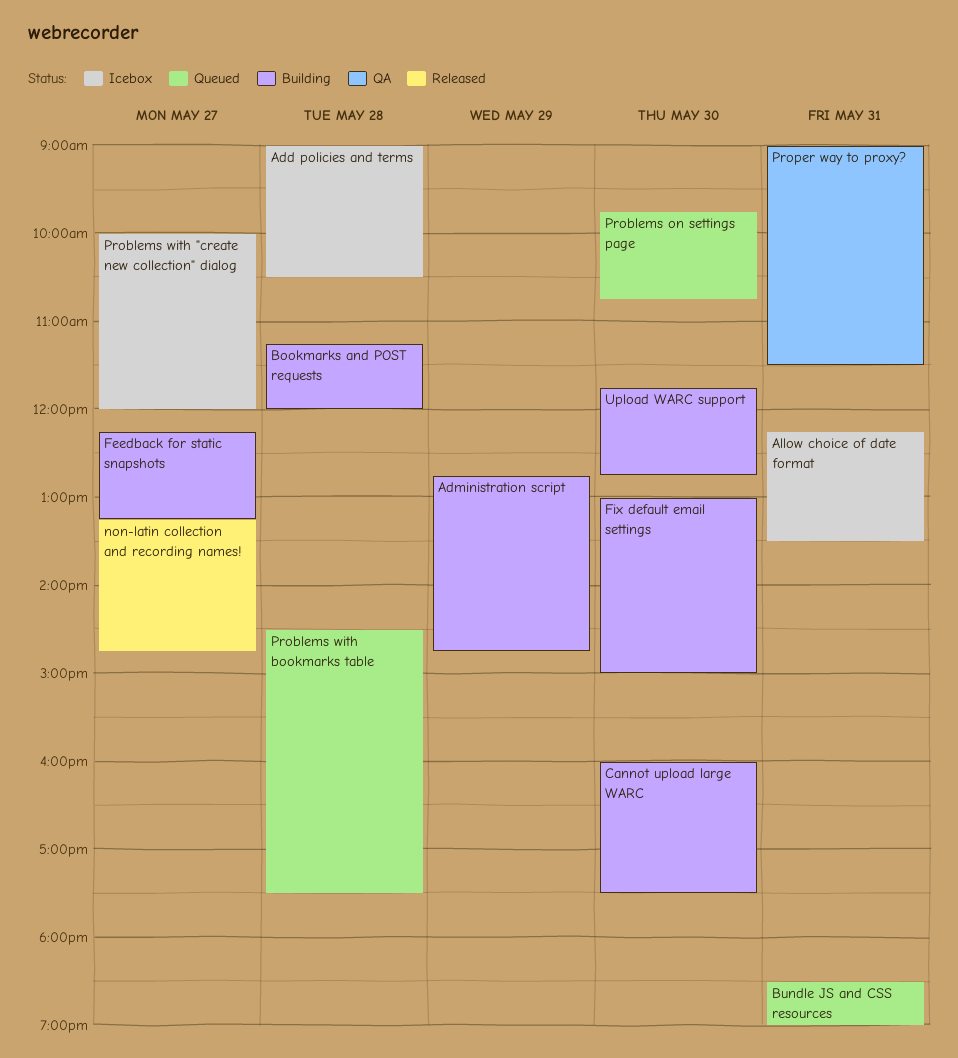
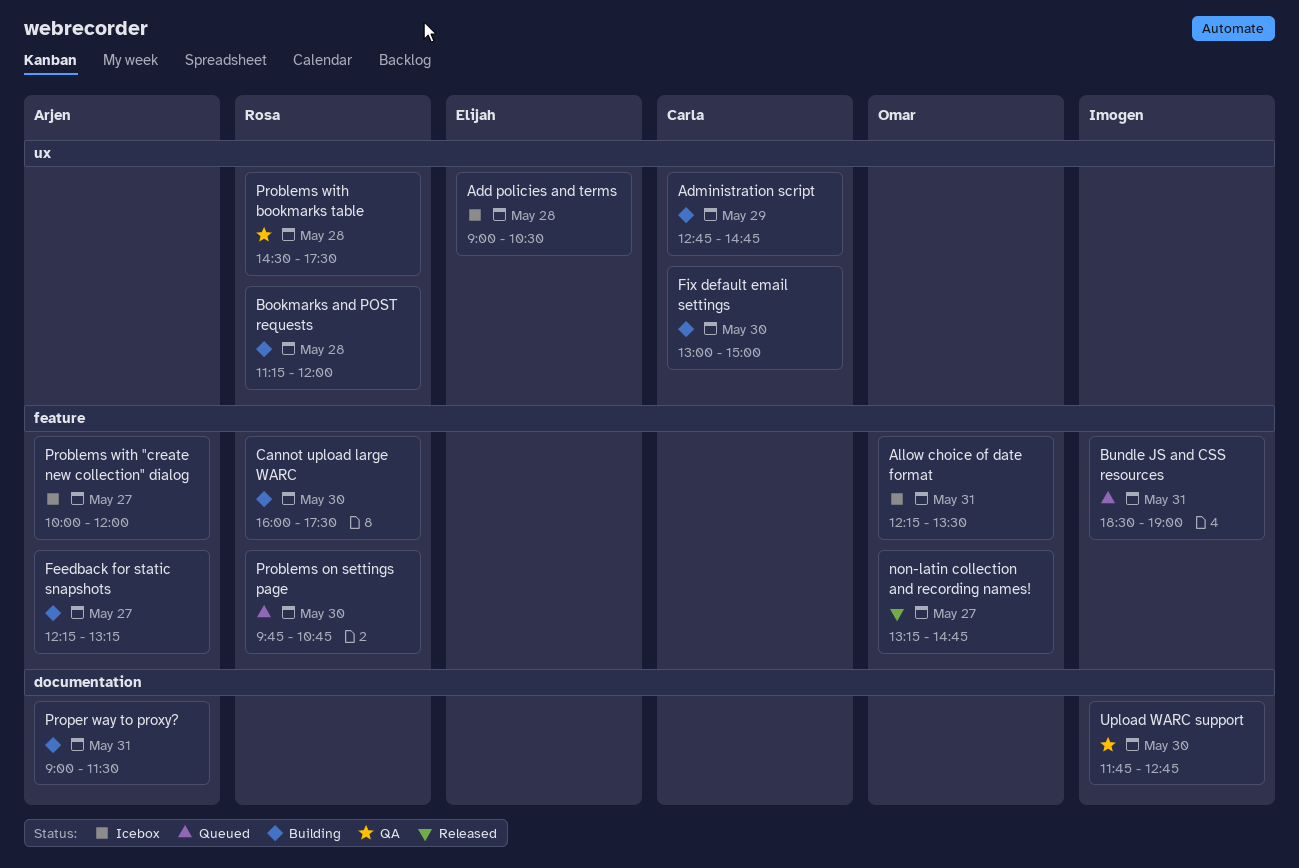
Problems with bookmarks table, status: Queued -> QA
Proper way to proxy?, status: QA -> Building
Upload WARC support, status: Building -> QA

